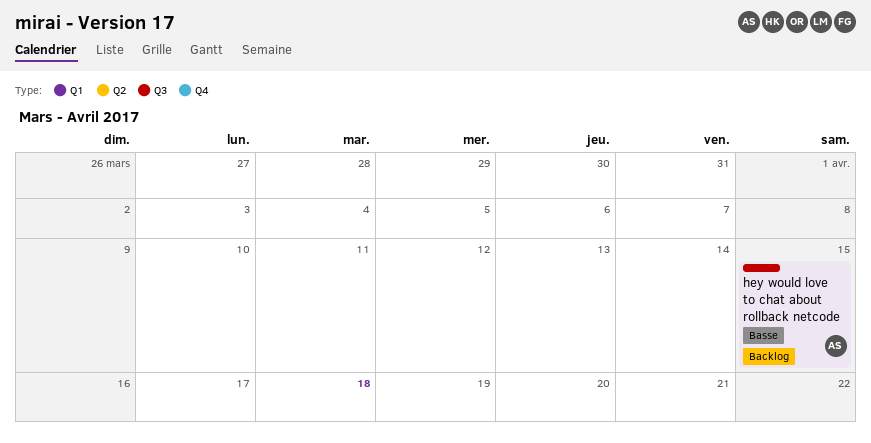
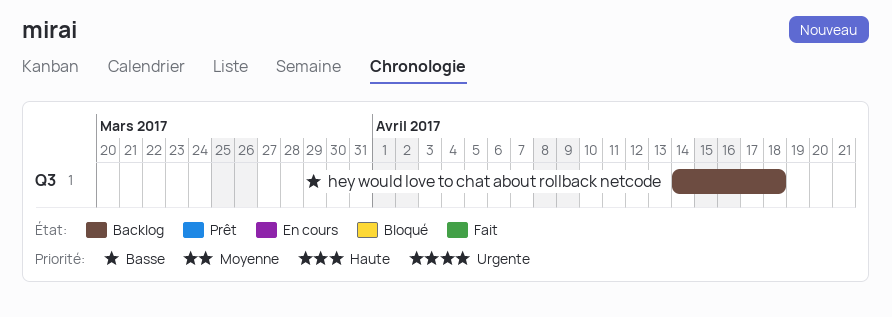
hey would love to chat about rollback netcode, due: Apr 15 -> Apr 18

